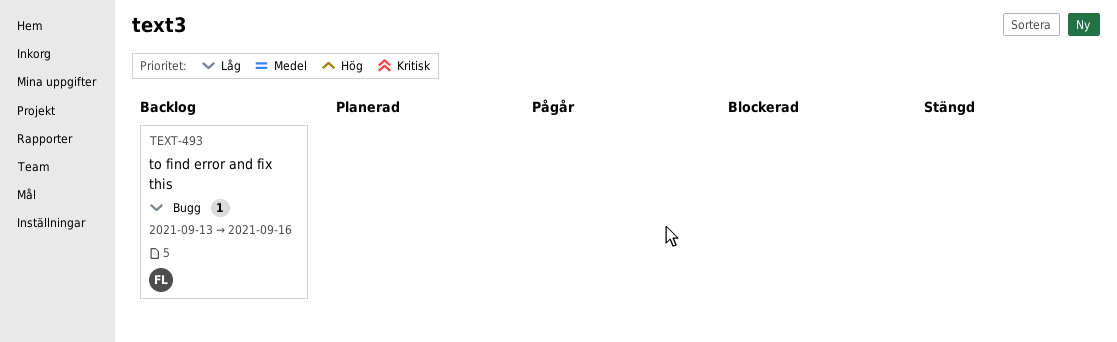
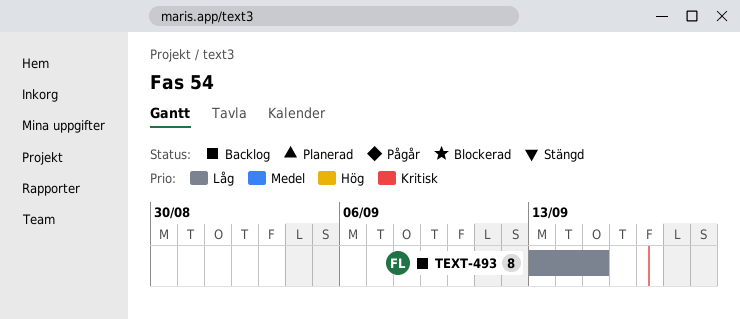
TEXT-493, estimate: 1 -> 8
TEXT-493, due: Sep 16 -> Sep 15

